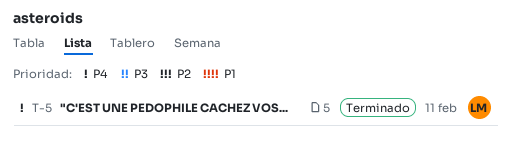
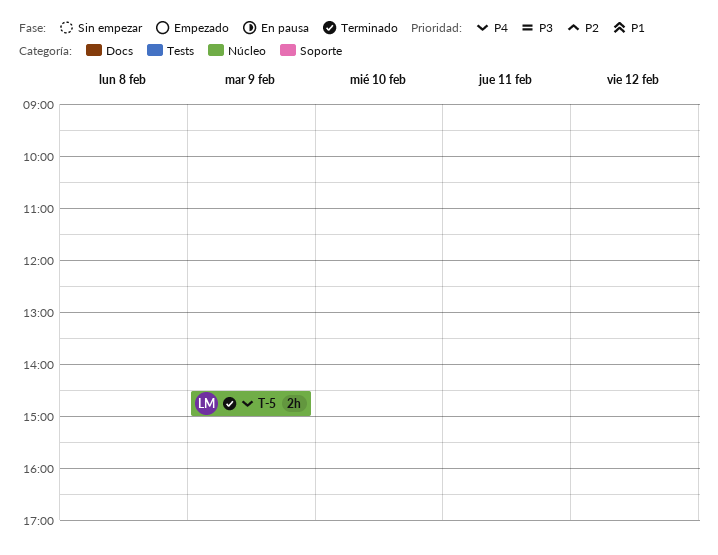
T-5, day: Feb 11 -> Feb 9

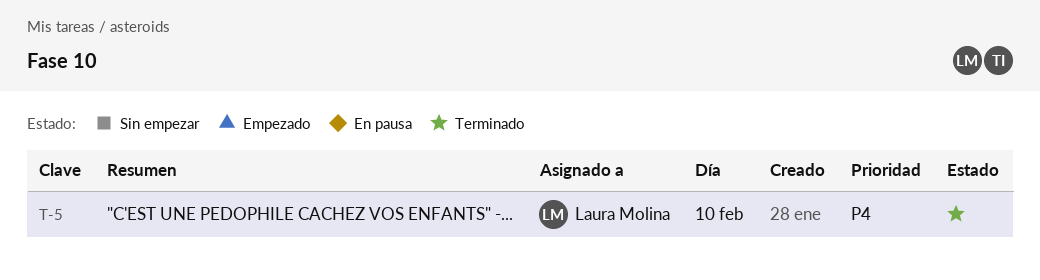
T-5, day: Feb 9 -> Feb 10

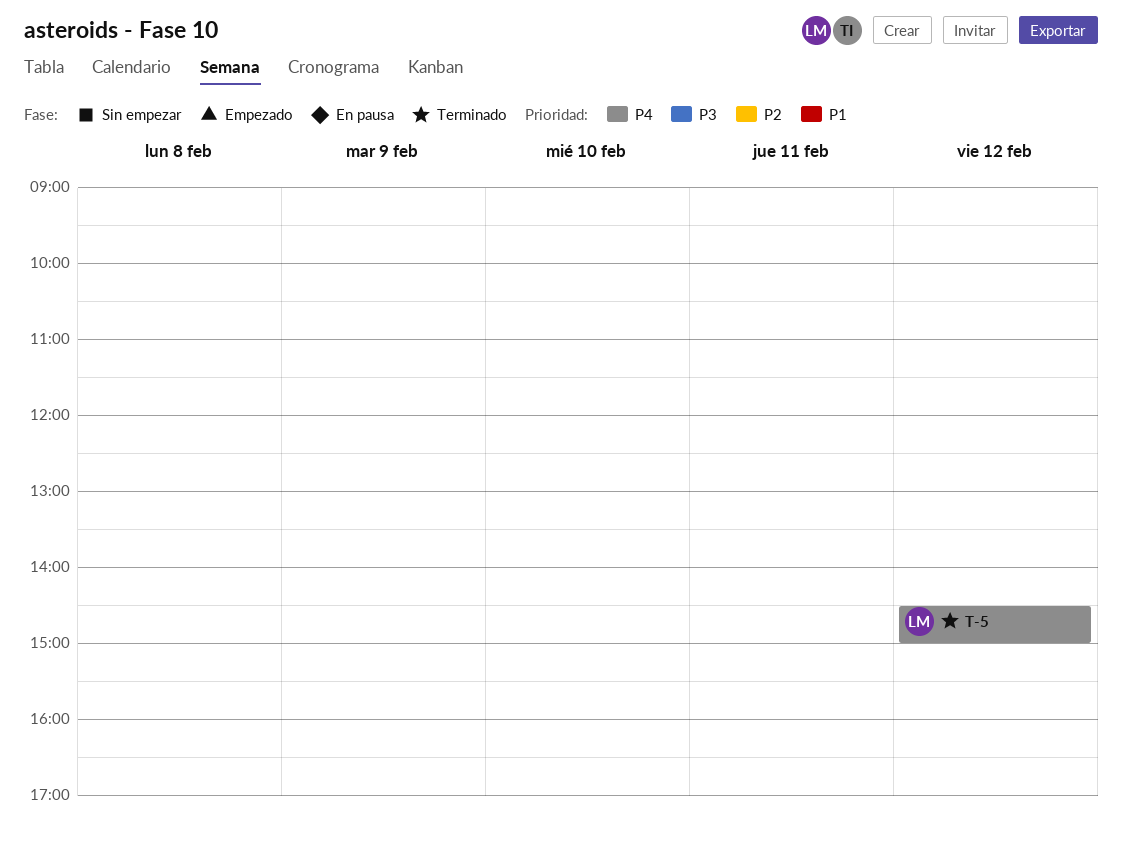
T-5, day: Feb 10 -> Feb 12

